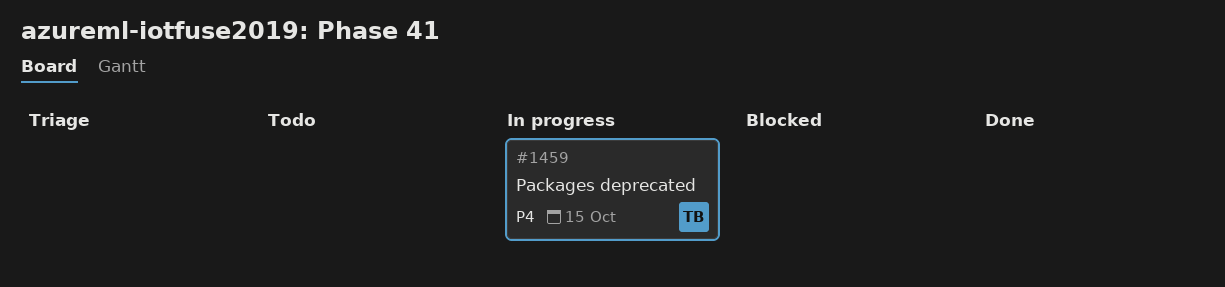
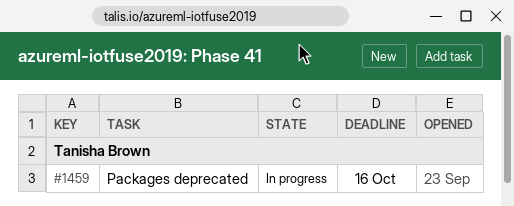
#1459, due: Oct 15 -> Oct 16

